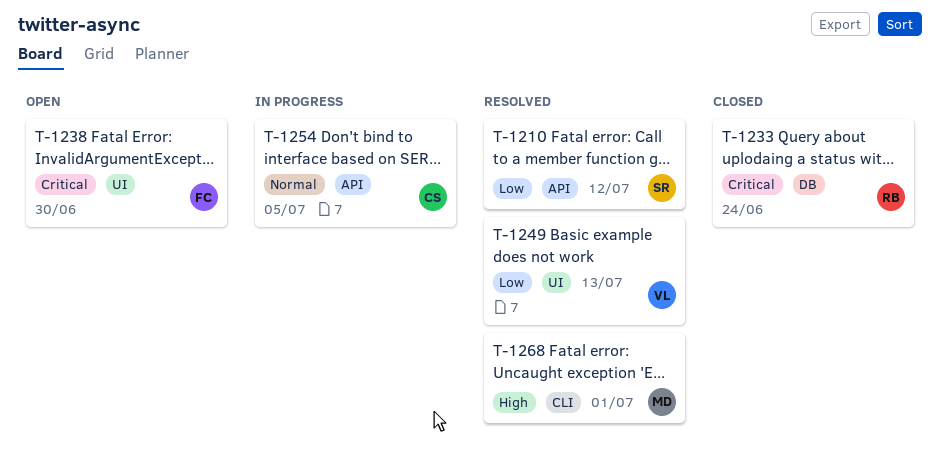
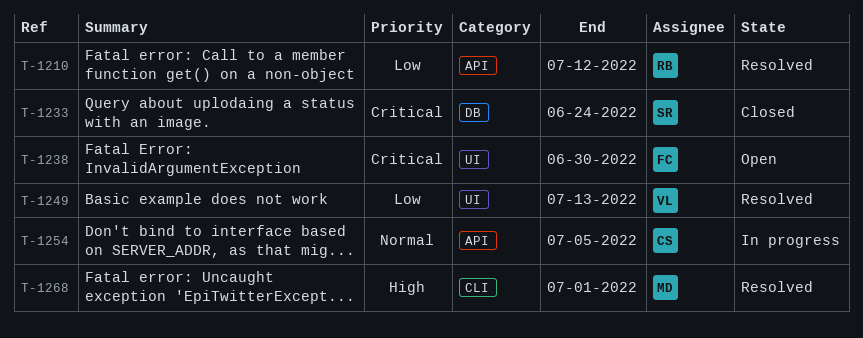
T-1210, owner: SR -> RB
T-1233, owner: RB -> SR

